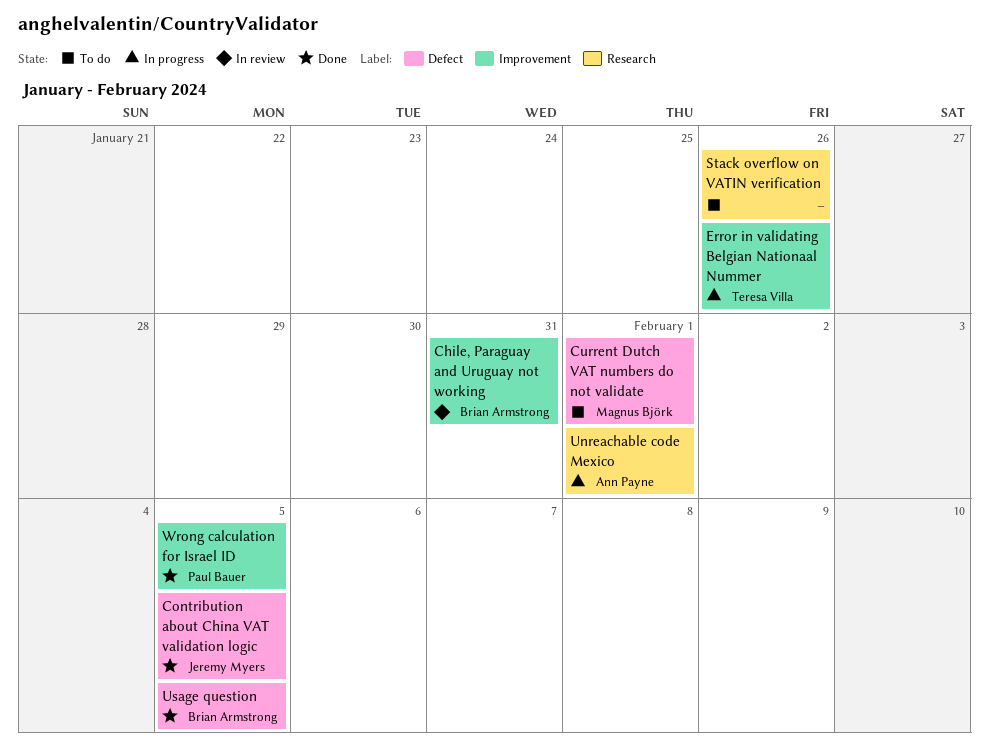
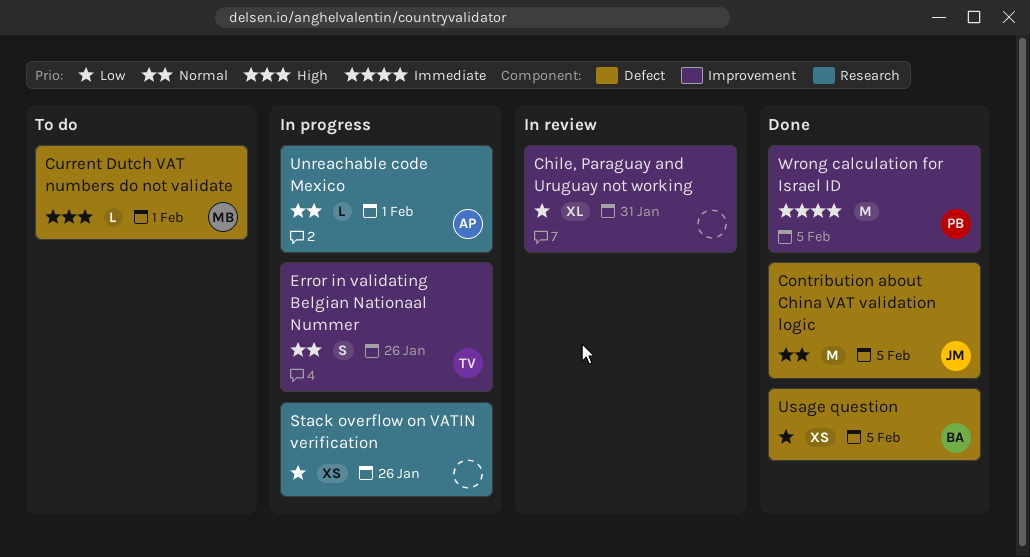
Chile, Paraguay and Uruguay not working, owner: Brian Armstrong -> none
Stack overflow on VATIN verification, status: To do -> In progress

